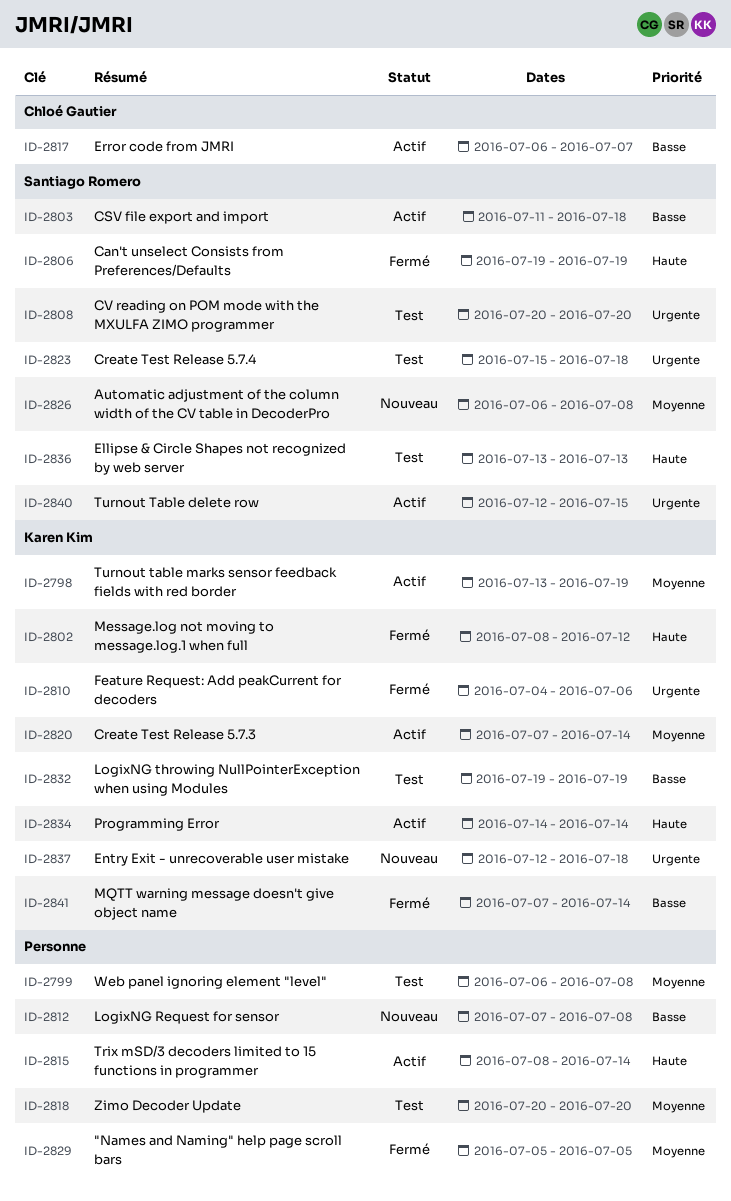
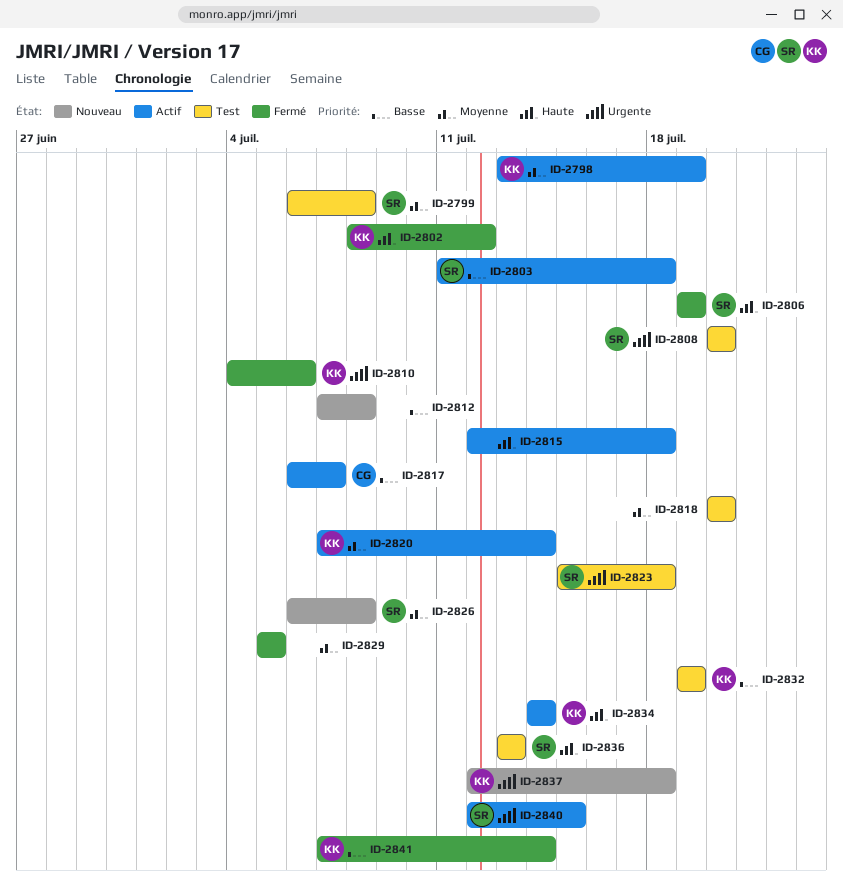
ID-2799, owner: none -> Santiago Romero
ID-2815, start: Jul 8 -> Jul 12
ID-2815, due: Jul 14 -> Jul 18

